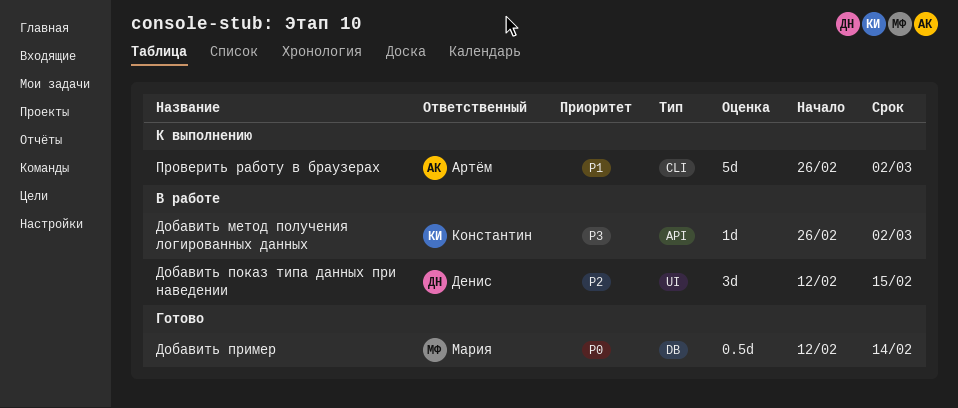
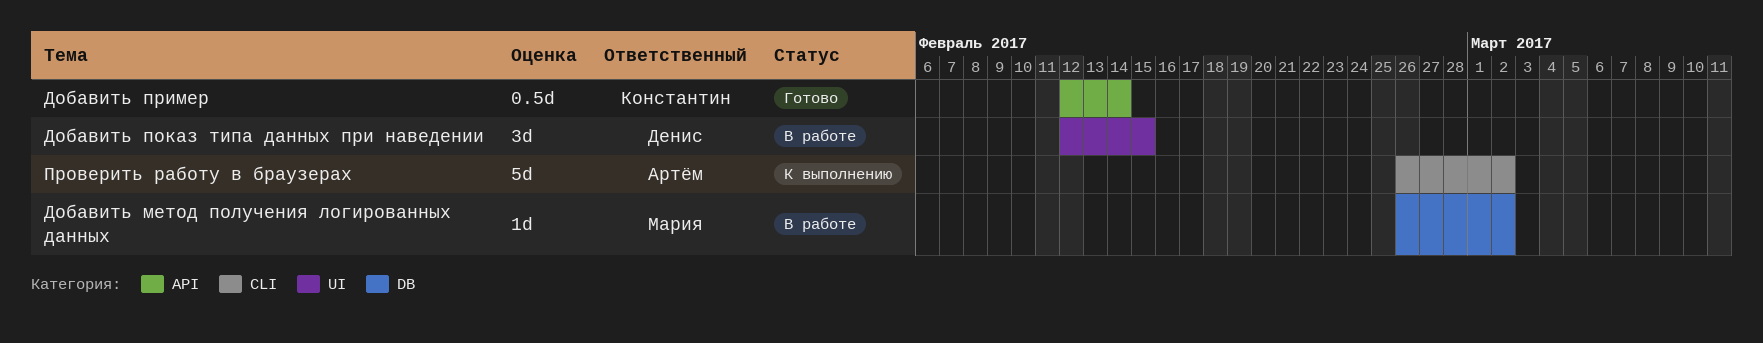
Добавить метод получения логированных данных, owner: Константин -> Мария
Добавить метод получения логированных данных, label: API -> DB
Добавить пример, owner: Мария -> Константин
Добавить пример, label: DB -> API

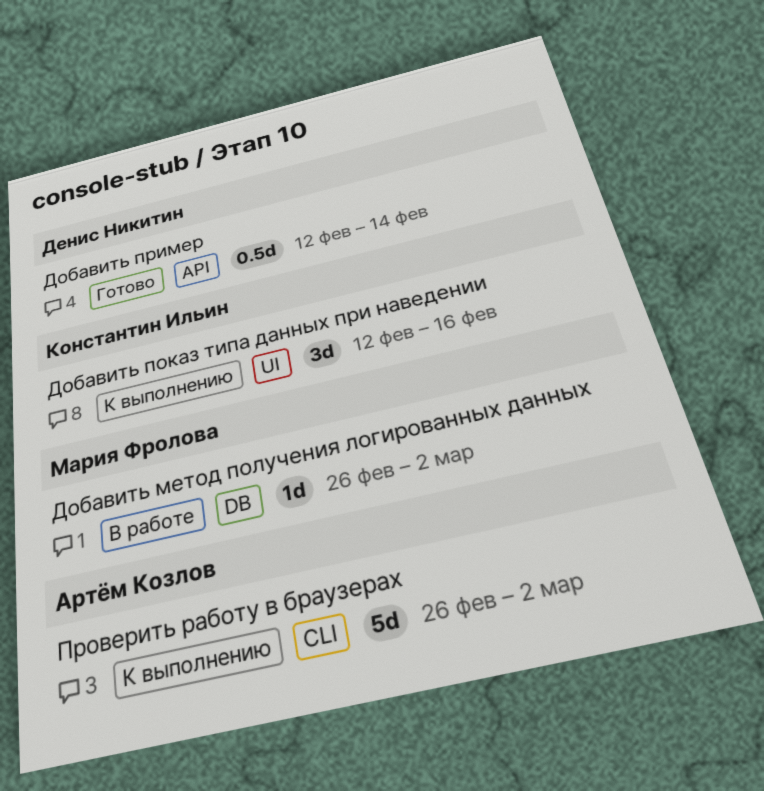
Добавить показ типа данных при наведении, status: В работе -> К выполнению
Добавить показ типа данных при наведении, owner: Денис Никитин -> Константин Ильин
Добавить показ типа данных при наведении, due: Feb 15 -> Feb 16
Добавить пример, owner: Константин Ильин -> Денис Никитин

